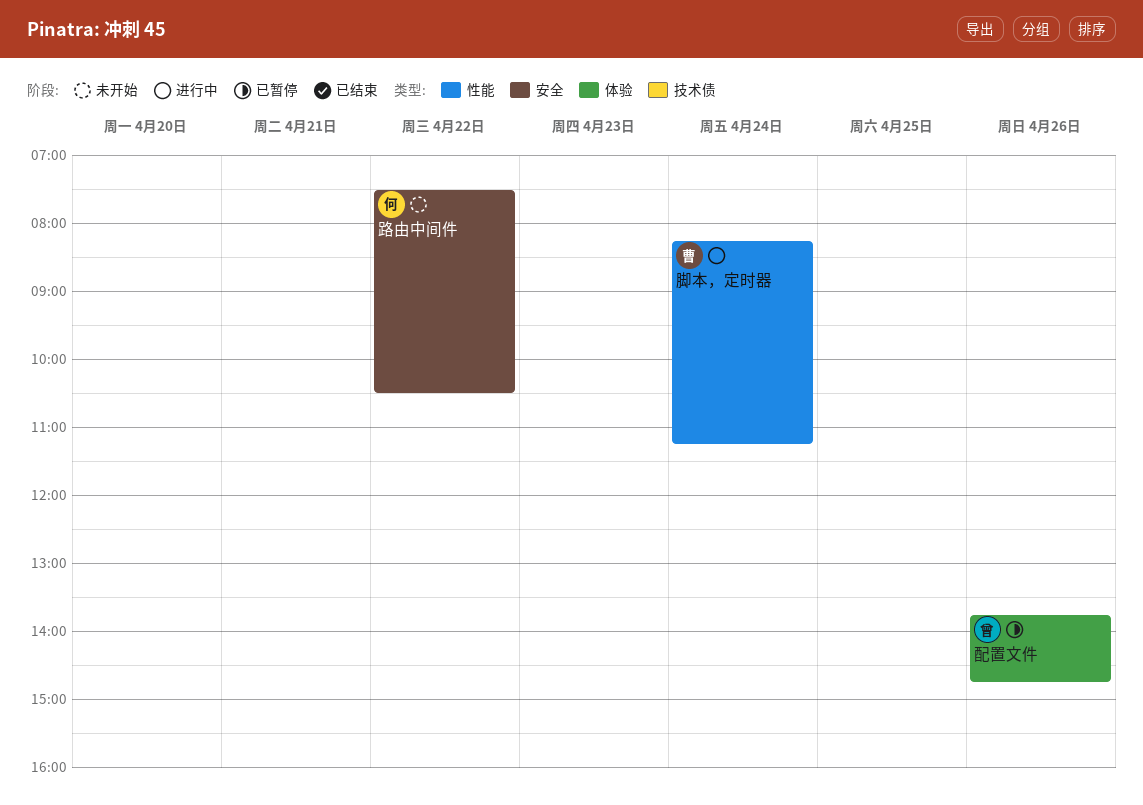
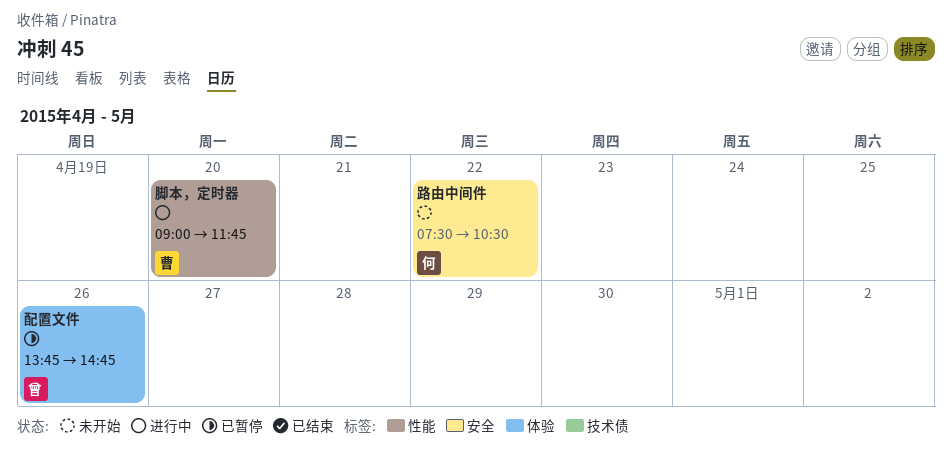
脚本，定时器, day: Apr 24 -> Apr 20
脚本，定时器, begins: 08:15 -> 09:00
脚本，定时器, ends: 11:15 -> 11:45

